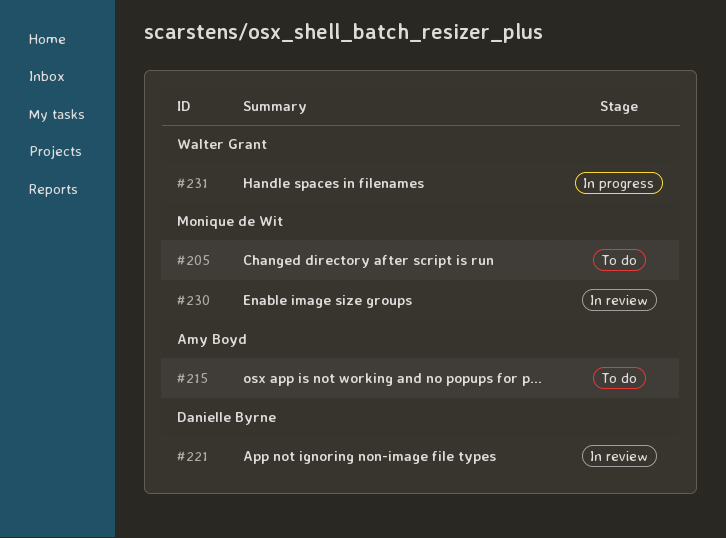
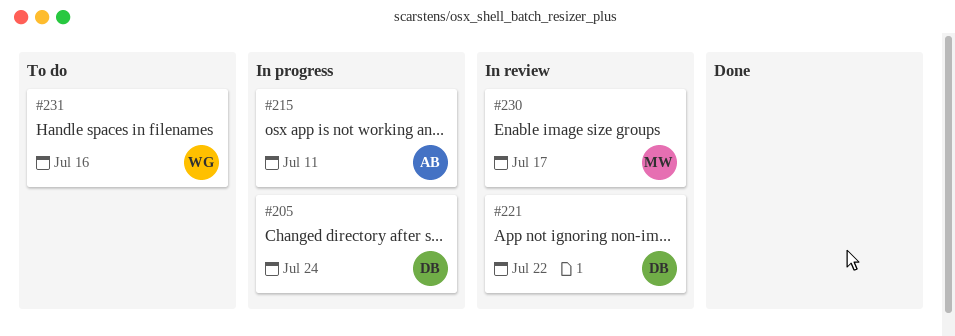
#205, status: To do -> In progress
#205, owner: Monique de Wit -> Danielle Byrne
#215, status: To do -> In progress
#231, status: In progress -> To do

